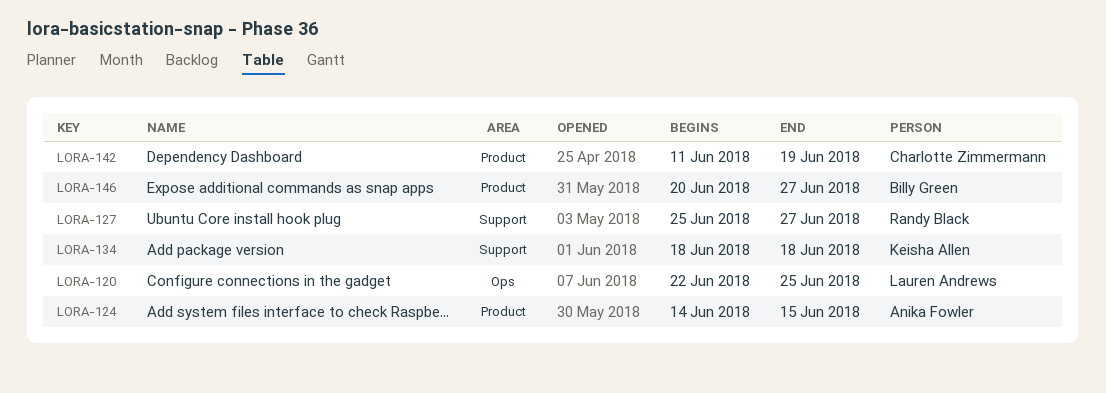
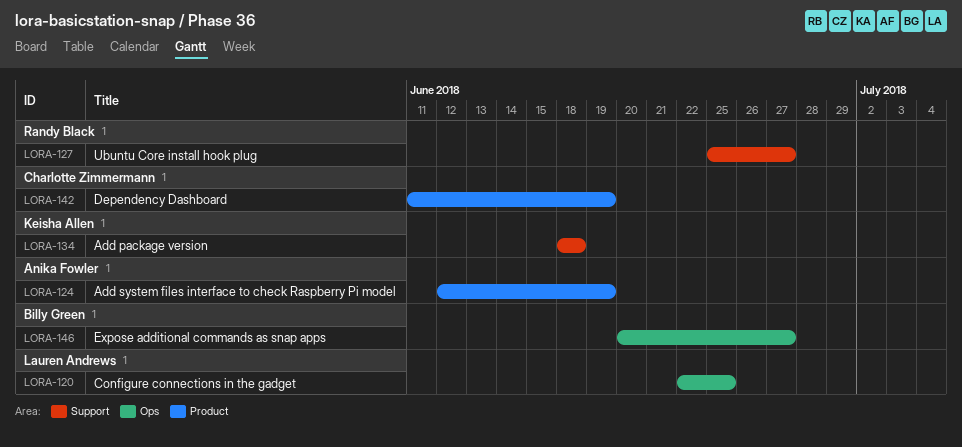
LORA-124, start: Jun 14 -> Jun 12
LORA-124, due: Jun 15 -> Jun 19
LORA-146, label: Product -> Ops

